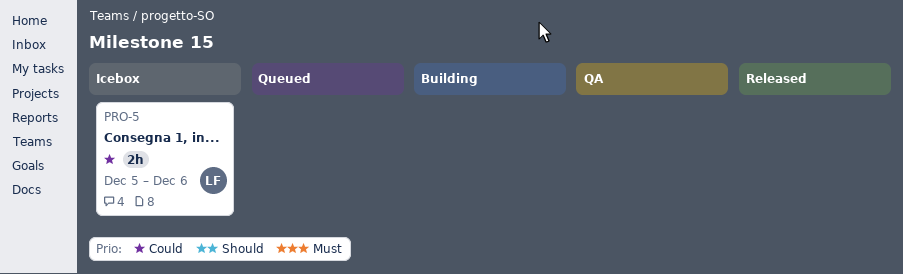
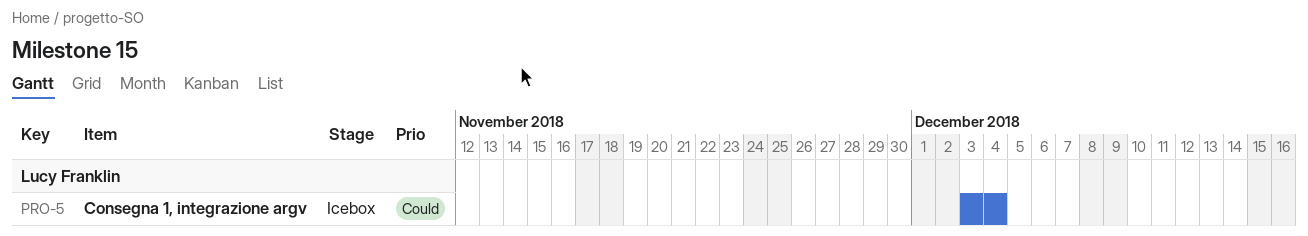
PRO-5, start: Dec 5 -> Dec 3
PRO-5, due: Dec 6 -> Dec 4

